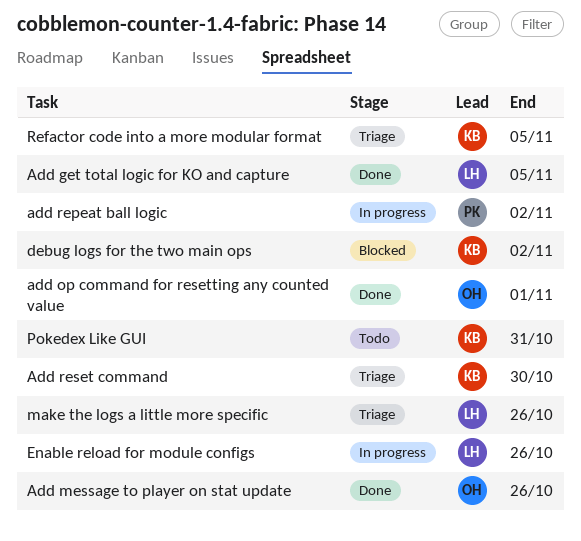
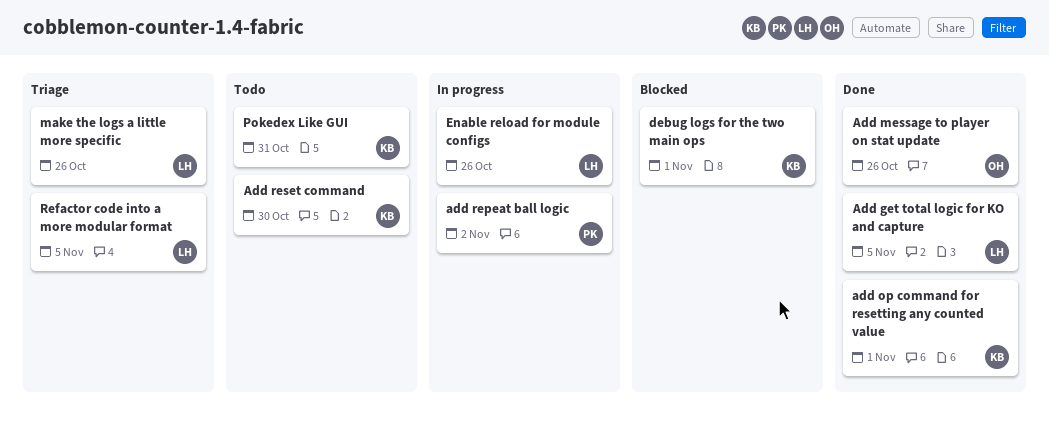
add op command for resetting any counted value, owner: OH -> KB
Add reset command, status: Triage -> Todo
debug logs for the two main ops, due: Nov 2 -> Nov 1
Refactor code into a more modular format, owner: KB -> LH

